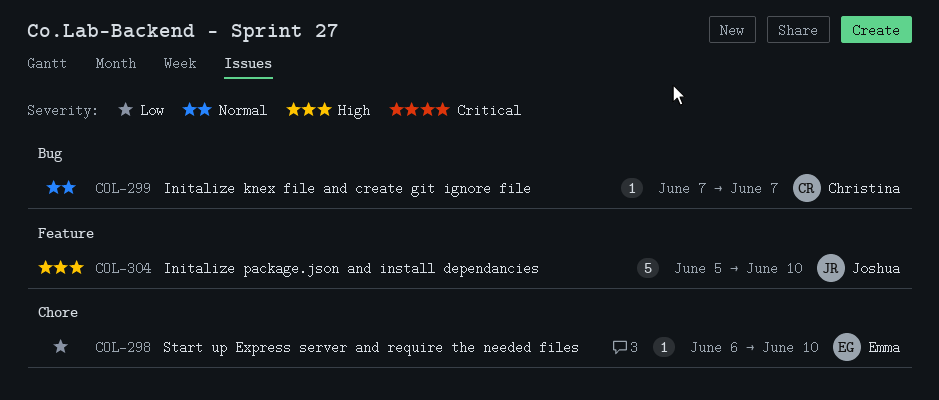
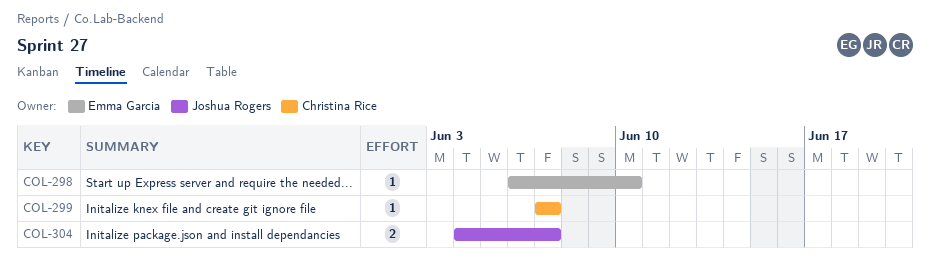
COL-304, estimate: 5 -> 2
COL-304, start: Jun 5 -> Jun 4
COL-304, due: Jun 10 -> Jun 7

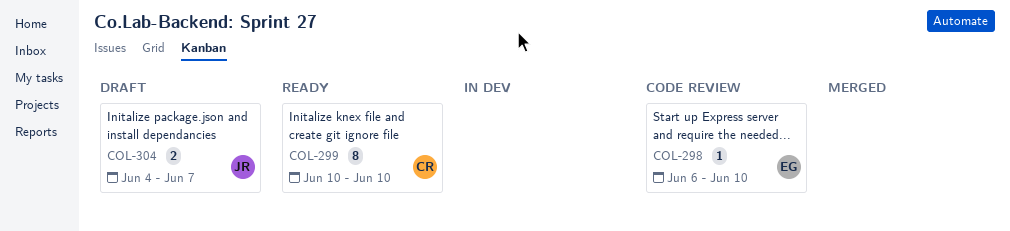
COL-299, estimate: 1 -> 8
COL-299, start: Jun 7 -> Jun 10
COL-299, due: Jun 7 -> Jun 10

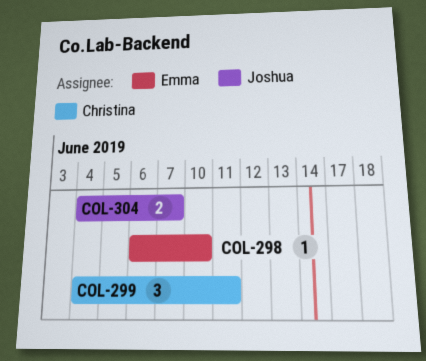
COL-299, estimate: 8 -> 3
COL-299, start: Jun 10 -> Jun 4
COL-299, due: Jun 10 -> Jun 11

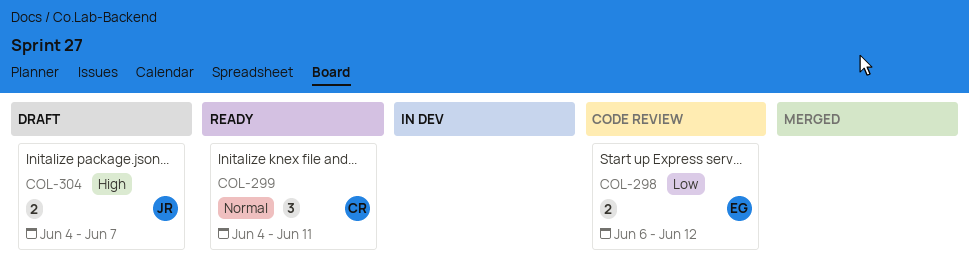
COL-298, estimate: 1 -> 2
COL-298, due: Jun 10 -> Jun 12

